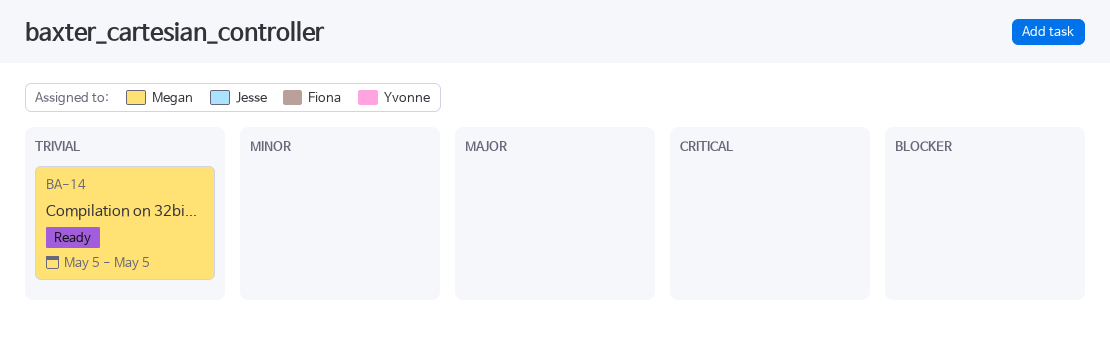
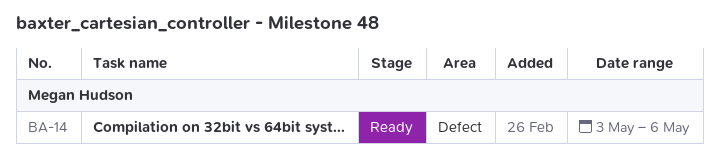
BA-14, start: May 5 -> May 3
BA-14, due: May 5 -> May 6

